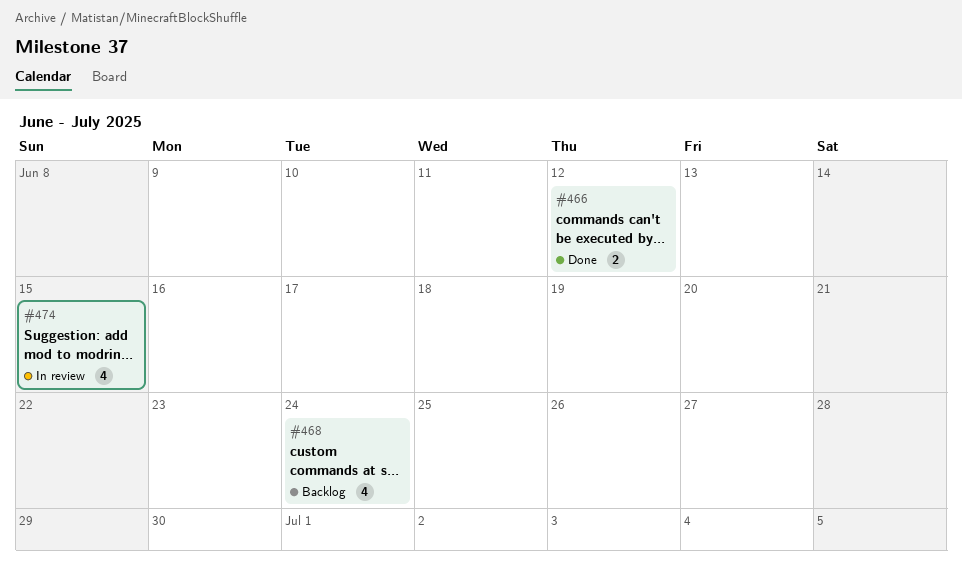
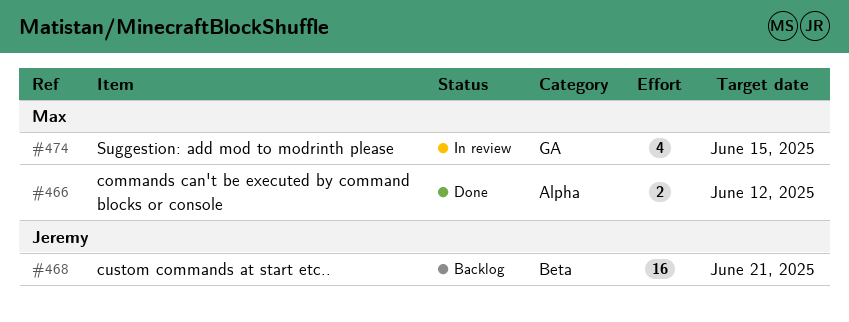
#468, estimate: 4 -> 16
#468, due: Jun 24 -> Jun 21

